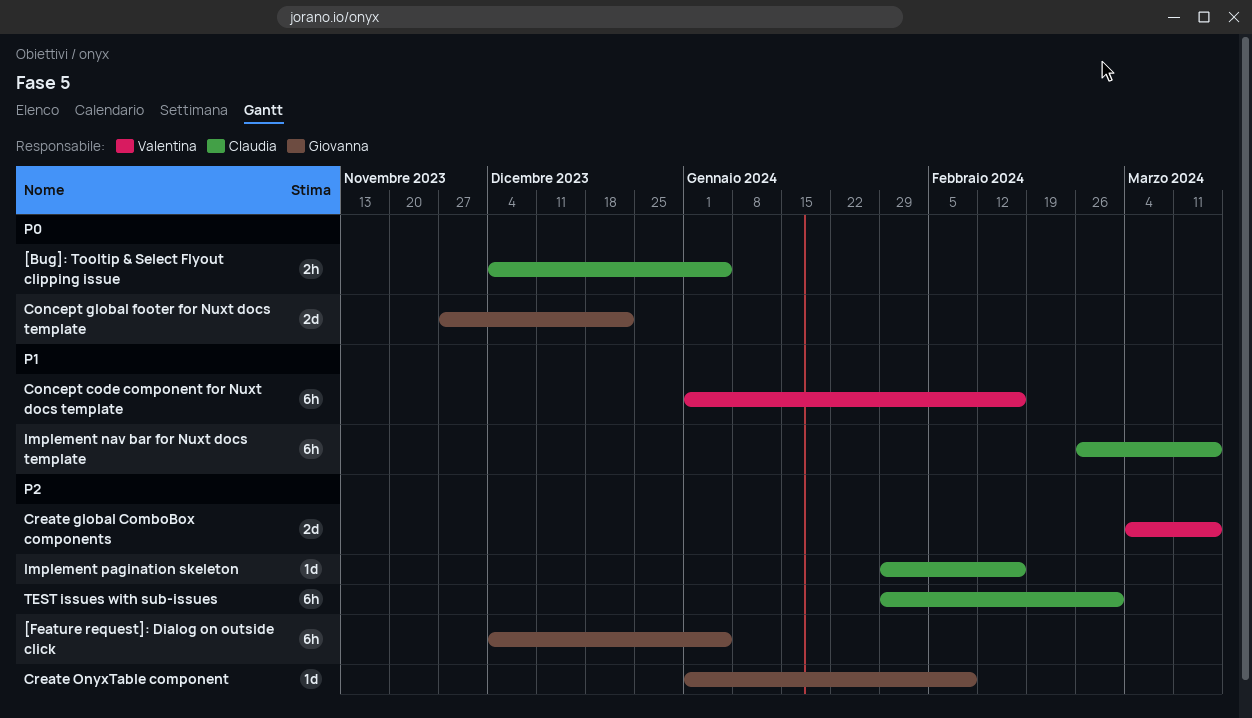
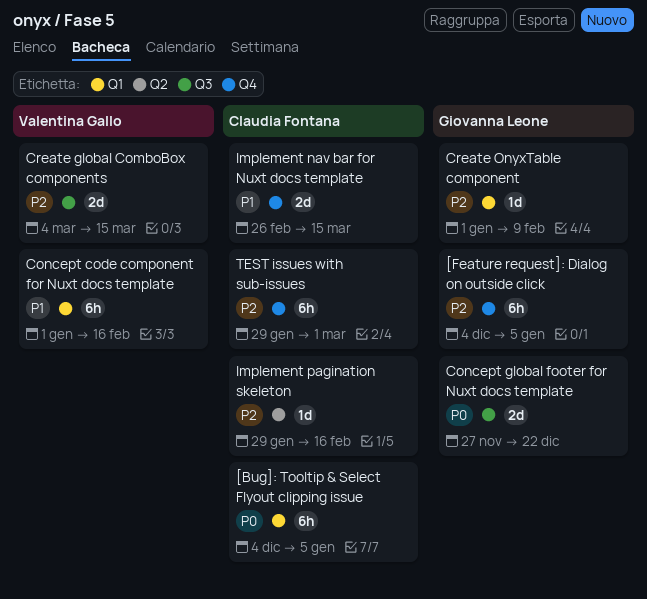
[Bug]: Tooltip & Select Flyout clipping issue, estimate: 2h -> 6h
Implement nav bar for Nuxt docs template, estimate: 6h -> 2d

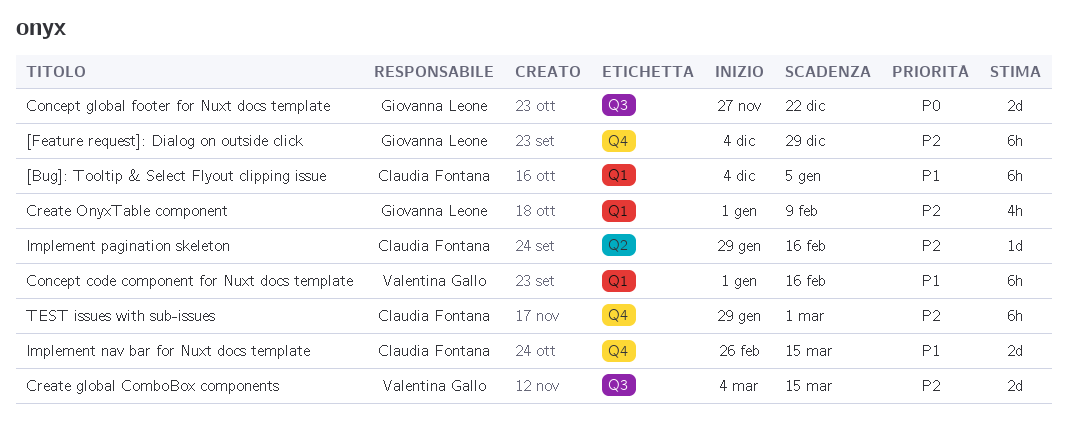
[Bug]: Tooltip & Select Flyout clipping issue, priority: P0 -> P1
[Feature request]: Dialog on outside click, due: Jan 5 -> Dec 29
Create OnyxTable component, estimate: 1d -> 4h

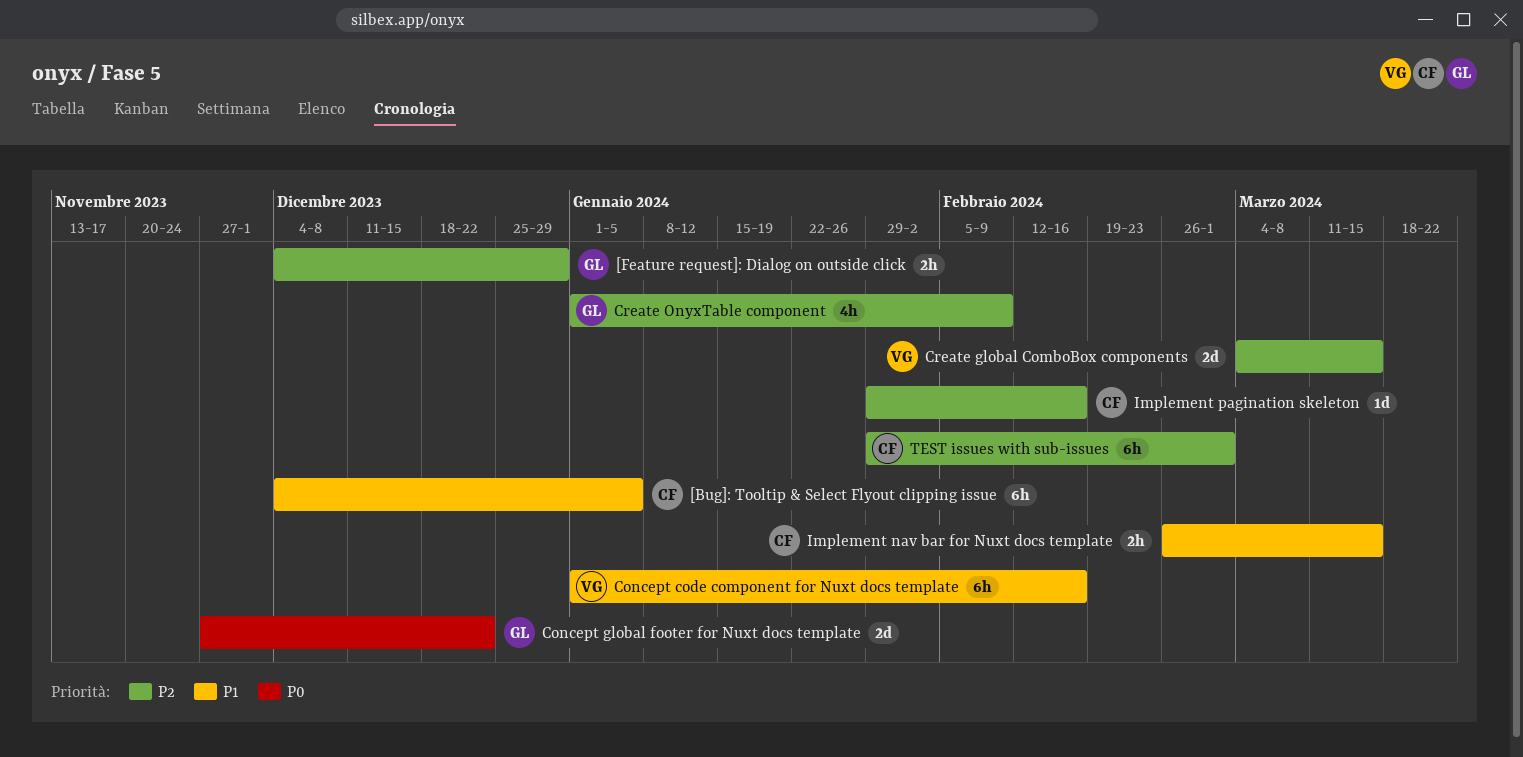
[Feature request]: Dialog on outside click, estimate: 6h -> 2h
Implement nav bar for Nuxt docs template, estimate: 2d -> 2h

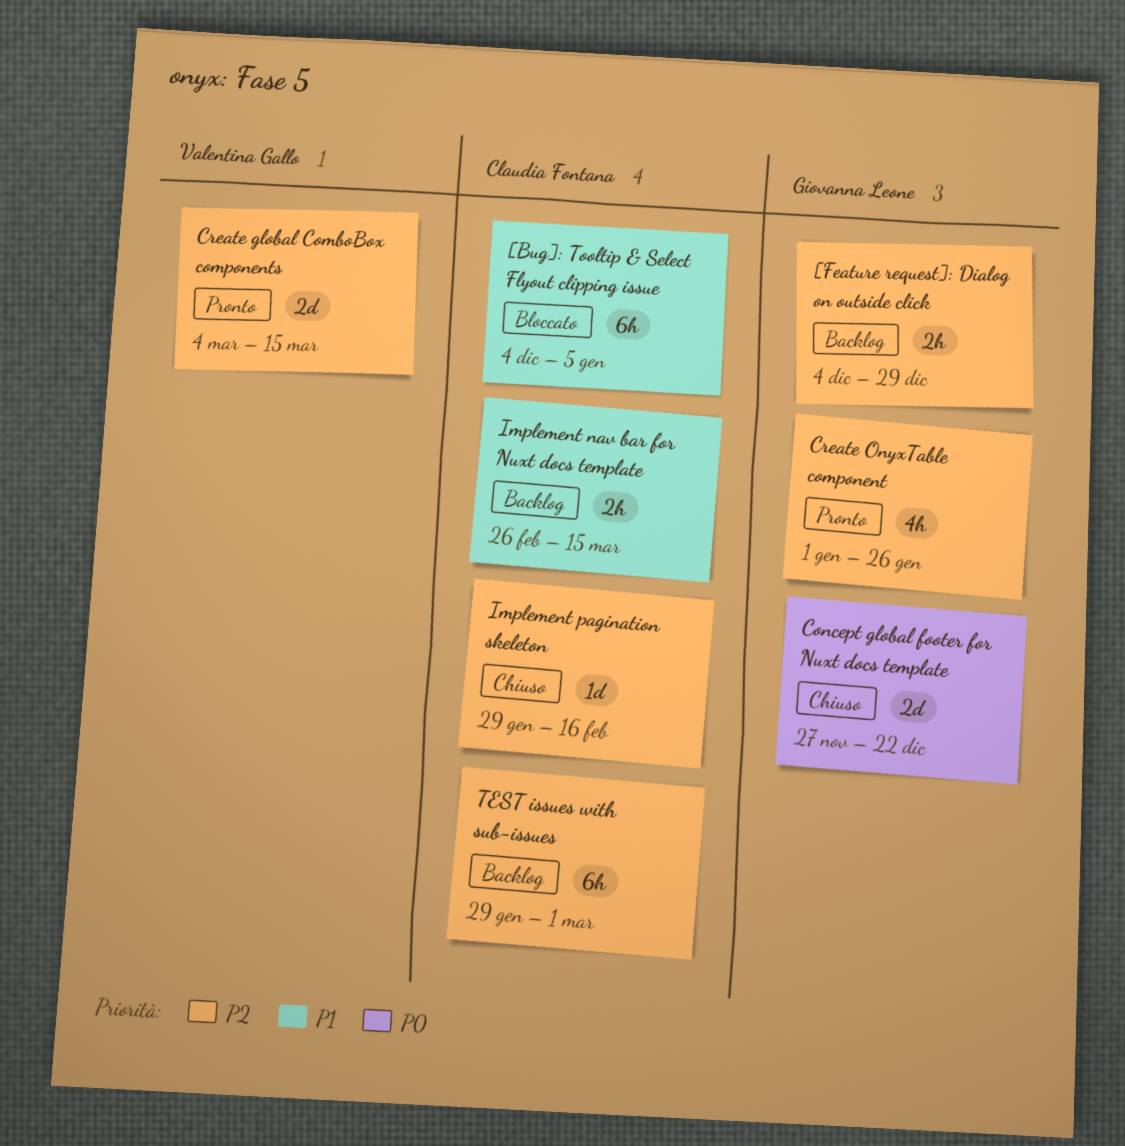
Concept code component for Nuxt docs template: present -> none
Create OnyxTable component, due: Feb 9 -> Jan 26

